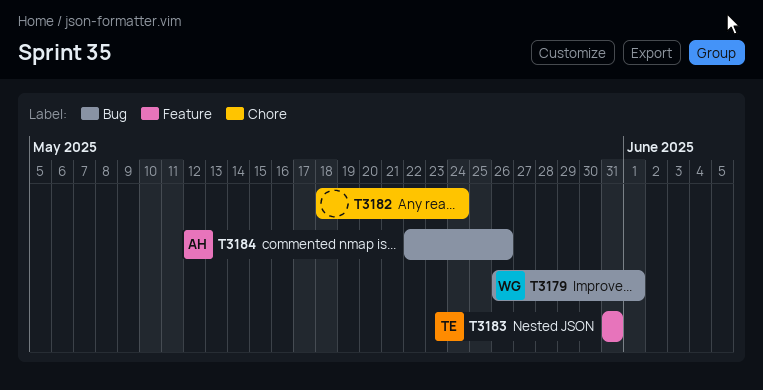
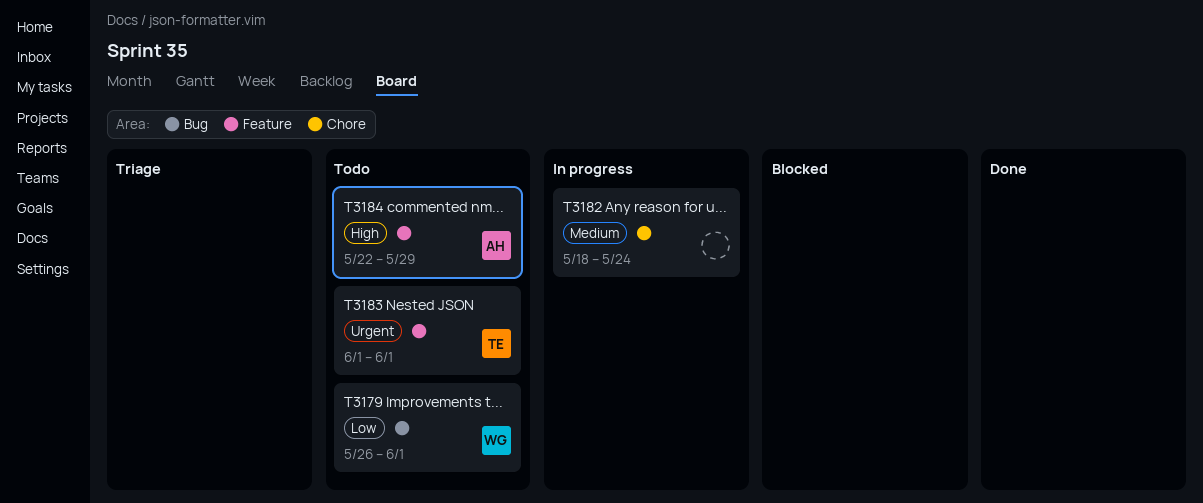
T3183, start: May 31 -> Jun 1
T3183, due: May 31 -> Jun 1
T3184, label: Bug -> Feature
T3184, due: May 26 -> May 29

